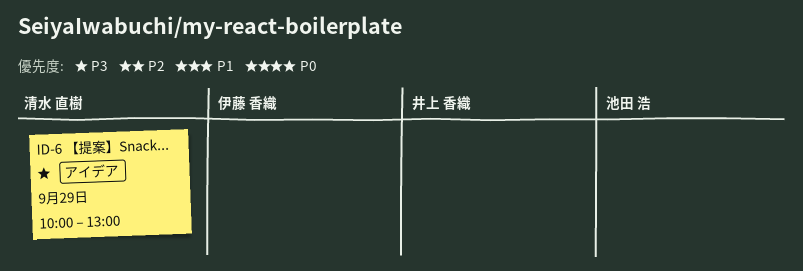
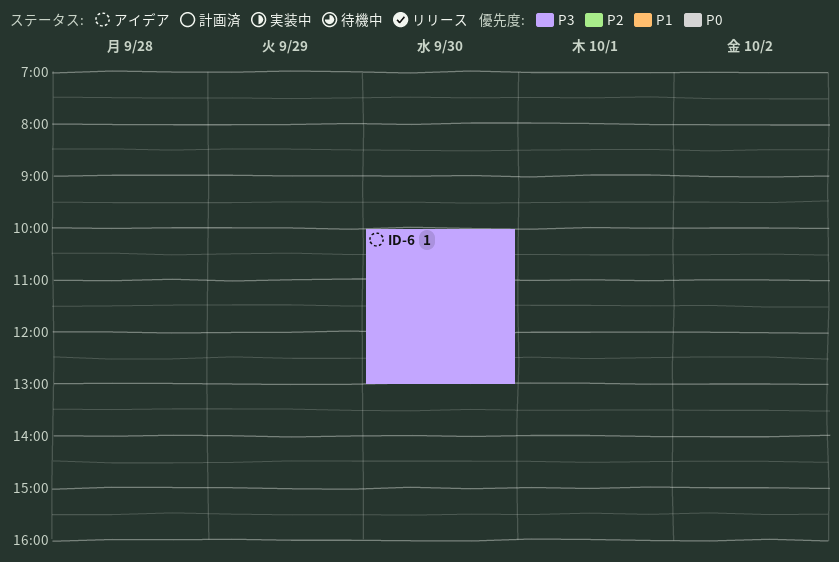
ID-6, day: Sep 29 -> Sep 30

